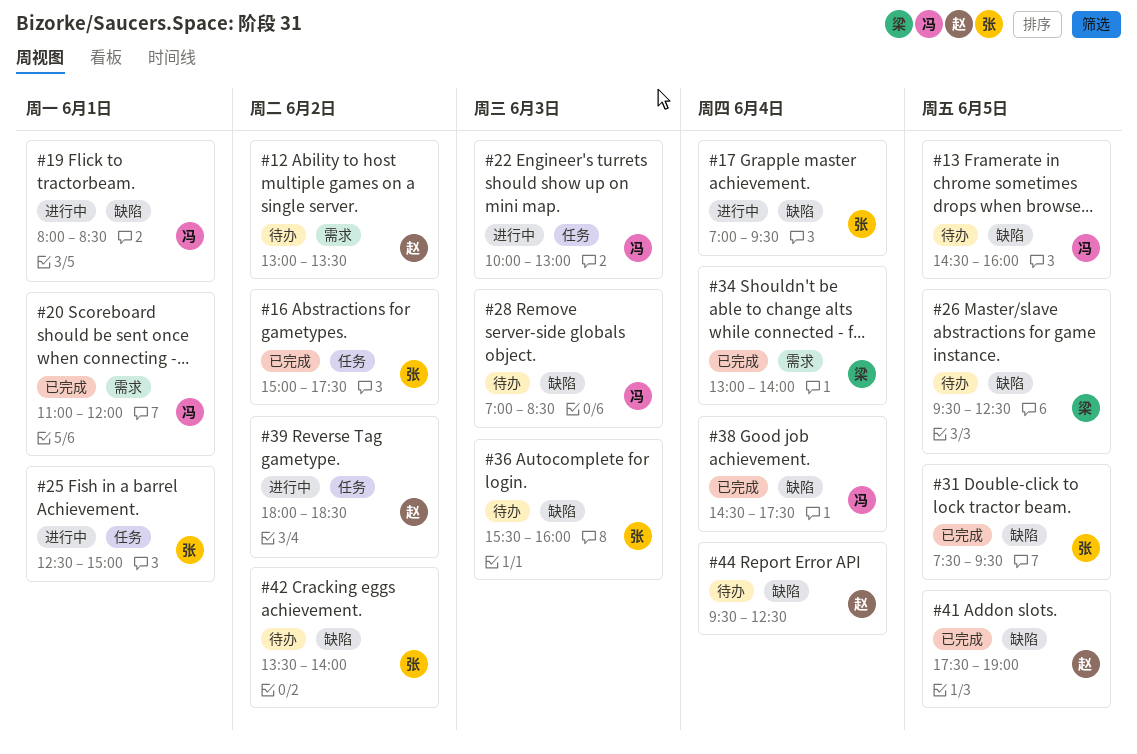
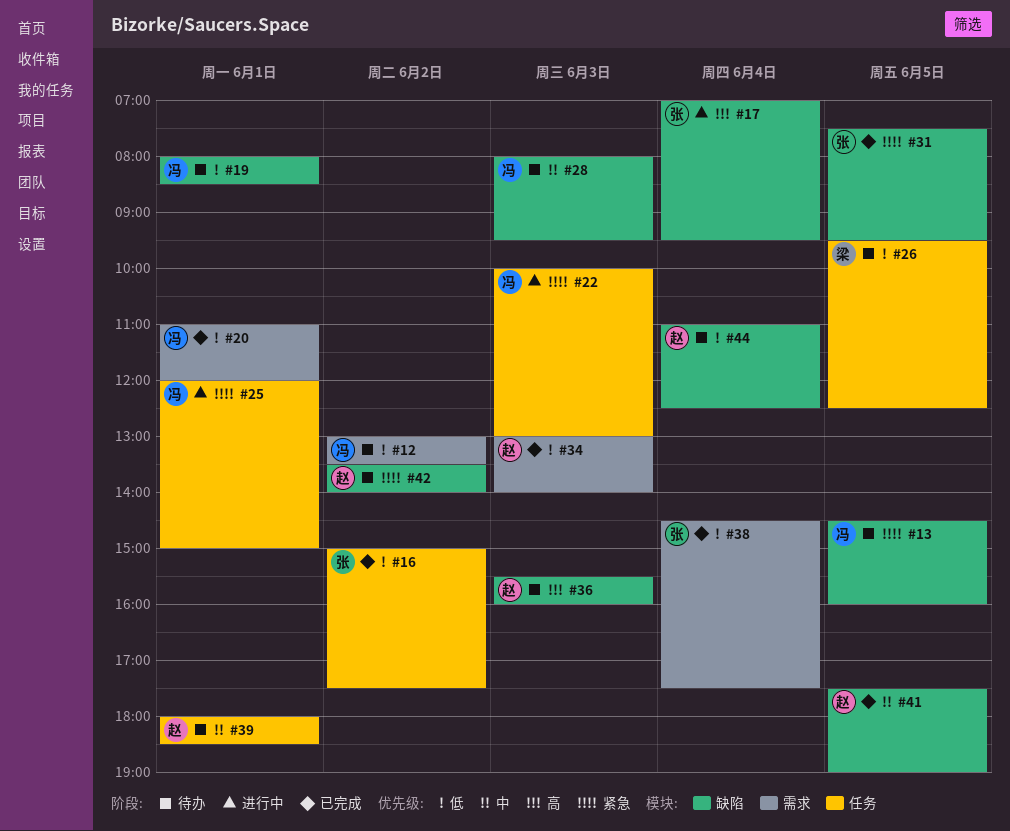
#12, owner: 赵 -> 冯
#19, status: 进行中 -> 待办
#25, owner: 张 -> 冯
#25, begins: 12:30 -> 12:00
#26, label: 缺陷 -> 任务
#28, begins: 07:00 -> 08:00
#28, ends: 08:30 -> 09:30
#34, owner: 梁 -> 赵
#34, day: Jun 4 -> Jun 3
#36, owner: 张 -> 赵
#38, owner: 冯 -> 张
#38, label: 缺陷 -> 需求
#39, status: 进行中 -> 待办
#39, day: Jun 2 -> Jun 1
#42, owner: 张 -> 赵
#44, begins: 09:30 -> 11:00

